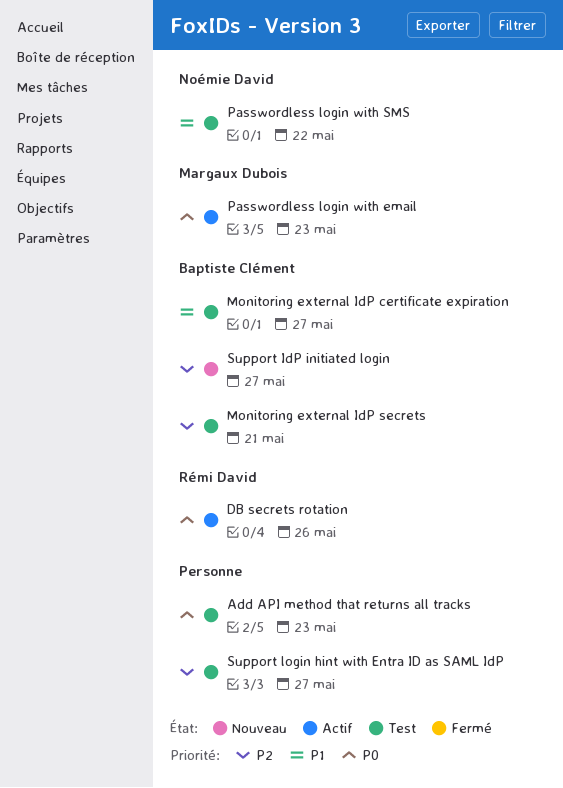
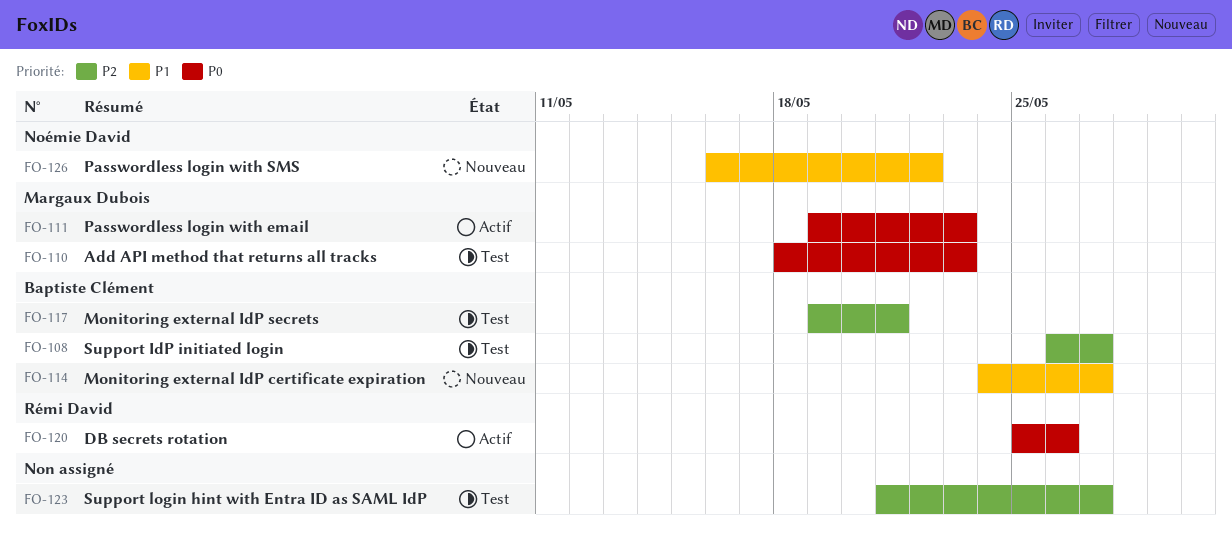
Add API method that returns all tracks, owner: none -> Margaux Dubois
Monitoring external IdP certificate expiration, status: Test -> Nouveau
Passwordless login with SMS, status: Test -> Nouveau
Support IdP initiated login, status: Nouveau -> Test

